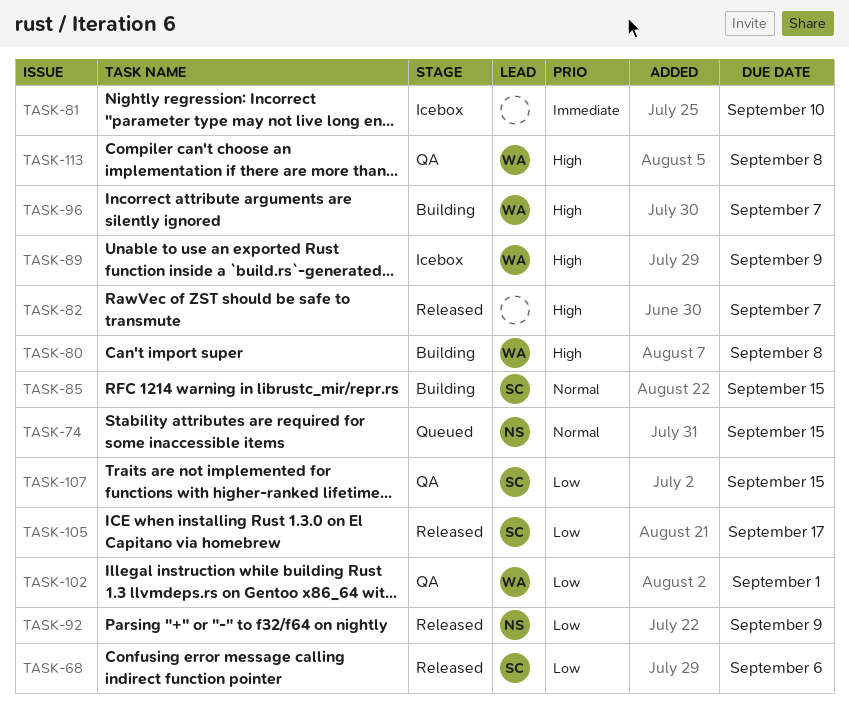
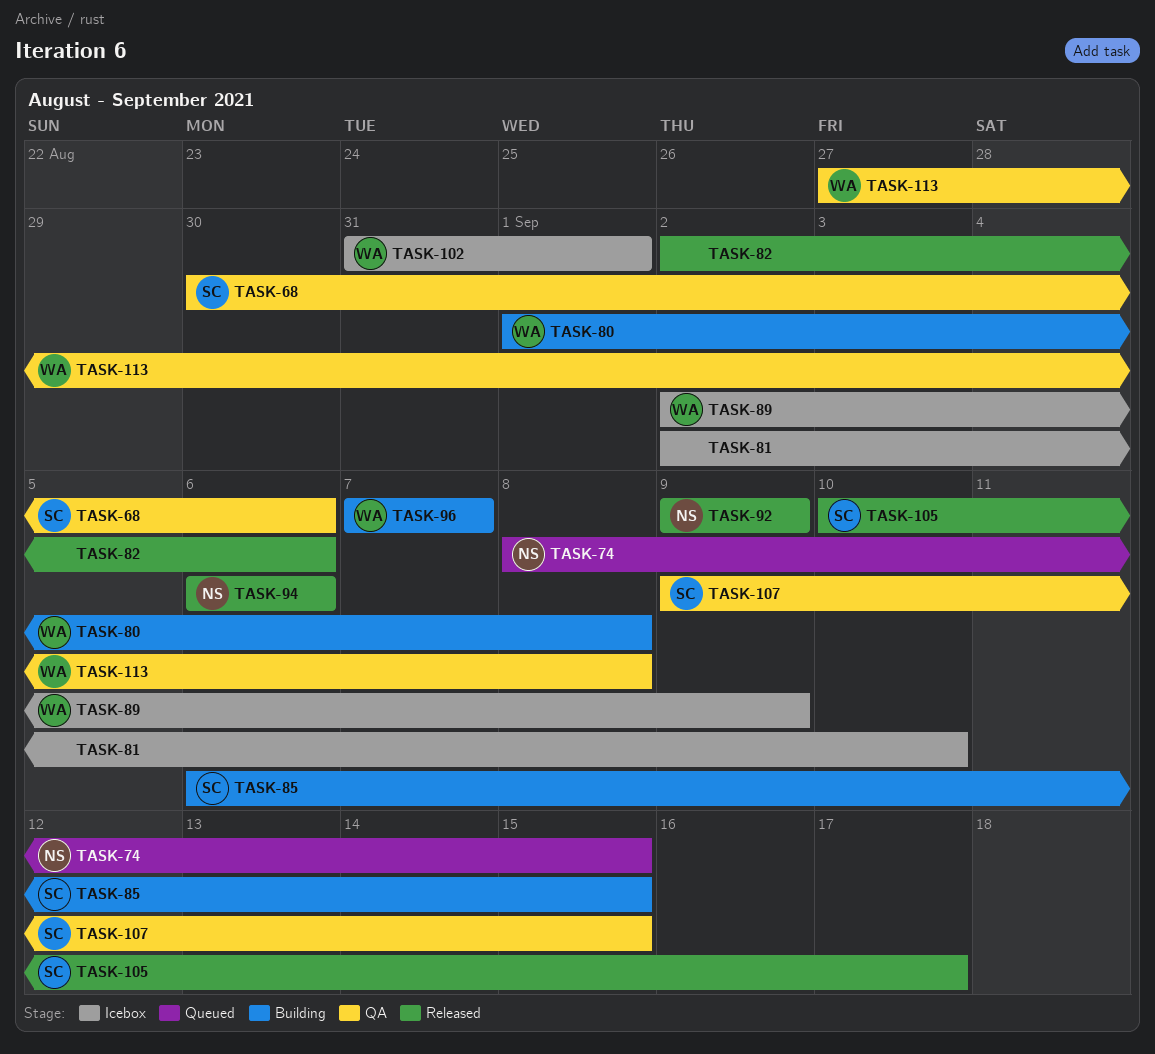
TASK-68, status: Released -> QA
TASK-82, due: Sep 7 -> Sep 6
TASK-94: none -> present
TASK-102, status: QA -> Icebox

